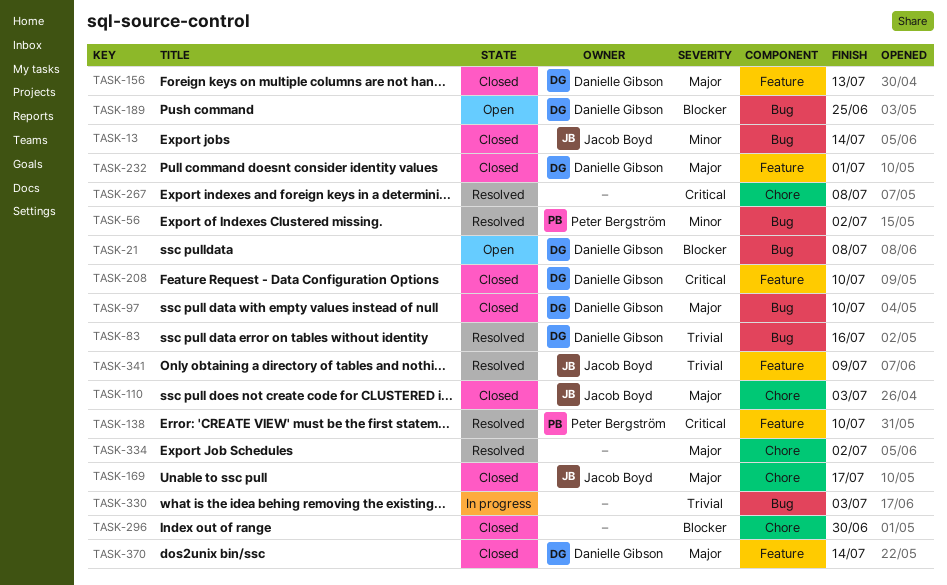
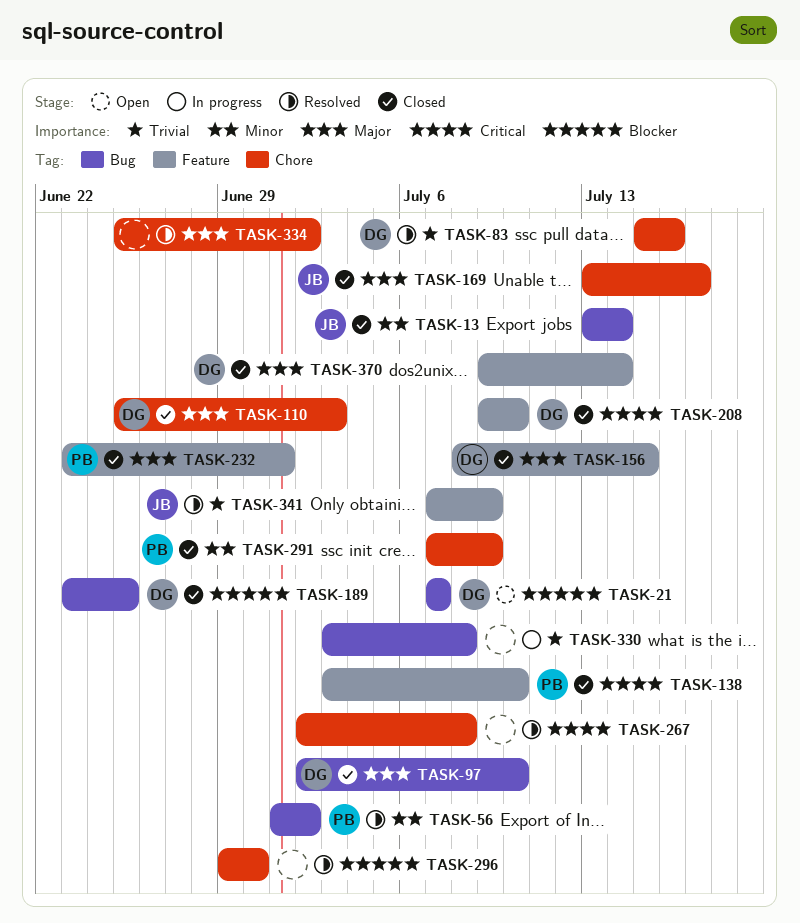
TASK-21, due: Jul 8 -> Jul 7
TASK-83, label: Bug -> Chore
TASK-110, owner: Jacob Boyd -> Danielle Gibson
TASK-138, status: Resolved -> Closed
TASK-156, due: Jul 13 -> Jul 15
TASK-189, status: Open -> Closed
TASK-232, owner: Danielle Gibson -> Peter Bergström
TASK-291: none -> present
TASK-296, status: Closed -> Resolved
TASK-330, due: Jul 3 -> Jul 8

